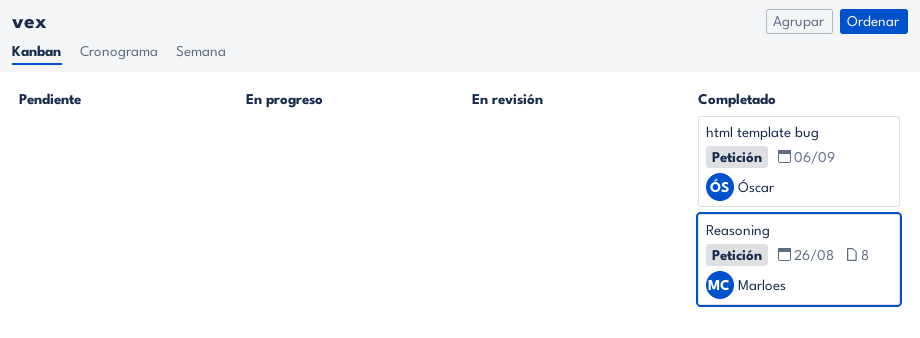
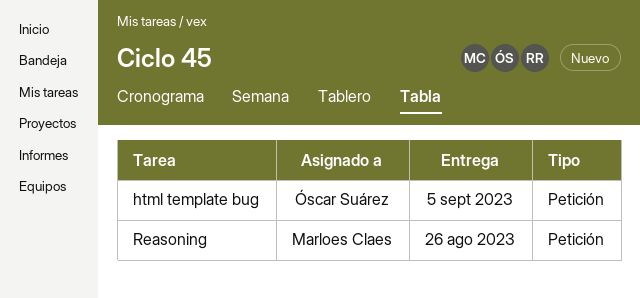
html template bug, due: Sep 6 -> Sep 5

